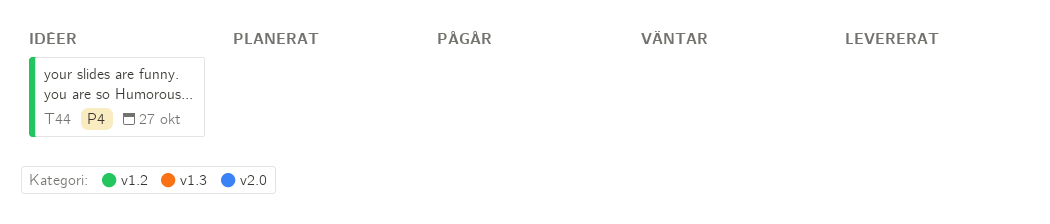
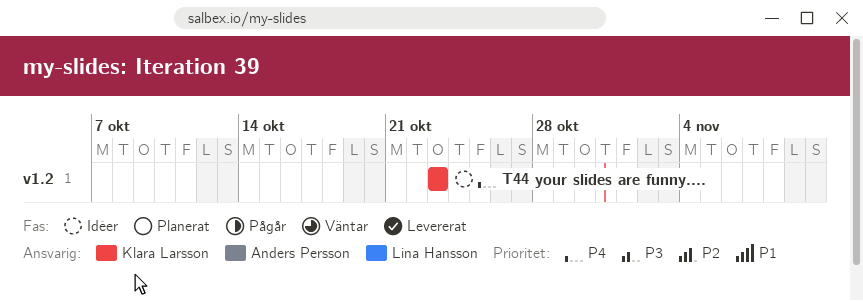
T44, due: Oct 27 -> Oct 23

